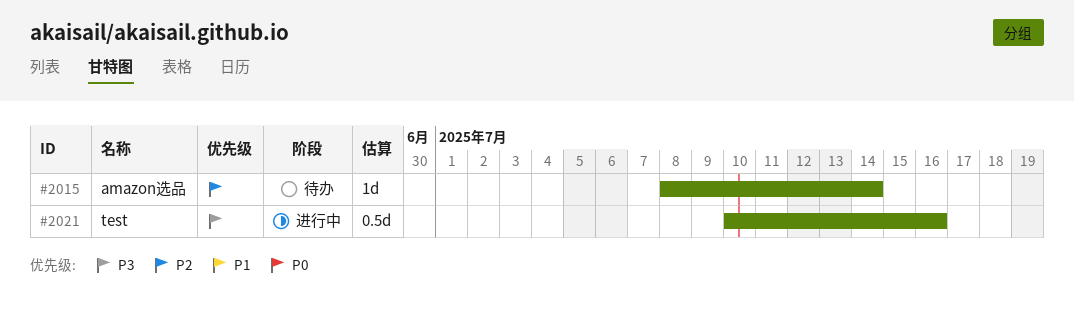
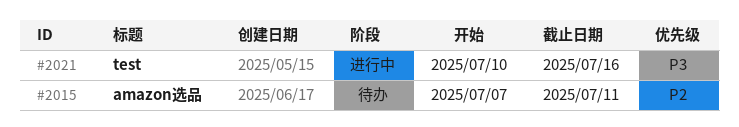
#2015, start: Jul 8 -> Jul 7
#2015, due: Jul 14 -> Jul 11

